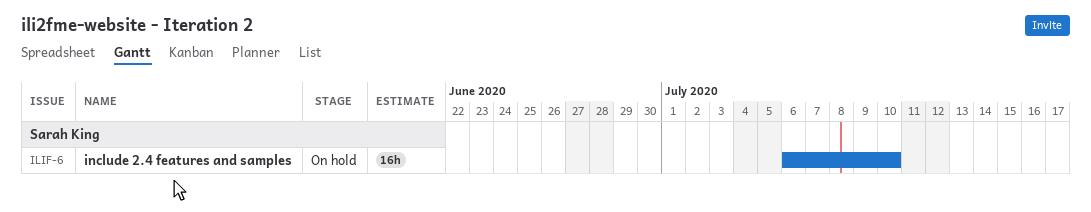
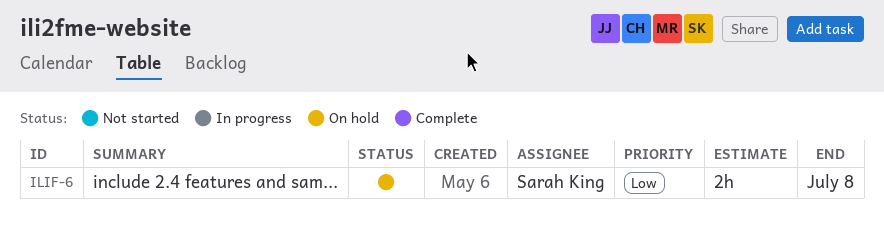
ILIF-6, estimate: 16h -> 2h
ILIF-6, due: Jul 10 -> Jul 8

